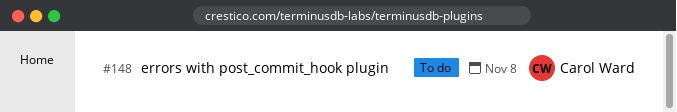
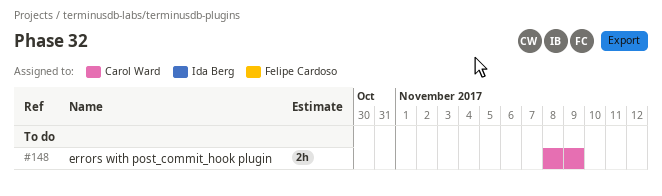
#148, due: Nov 8 -> Nov 9

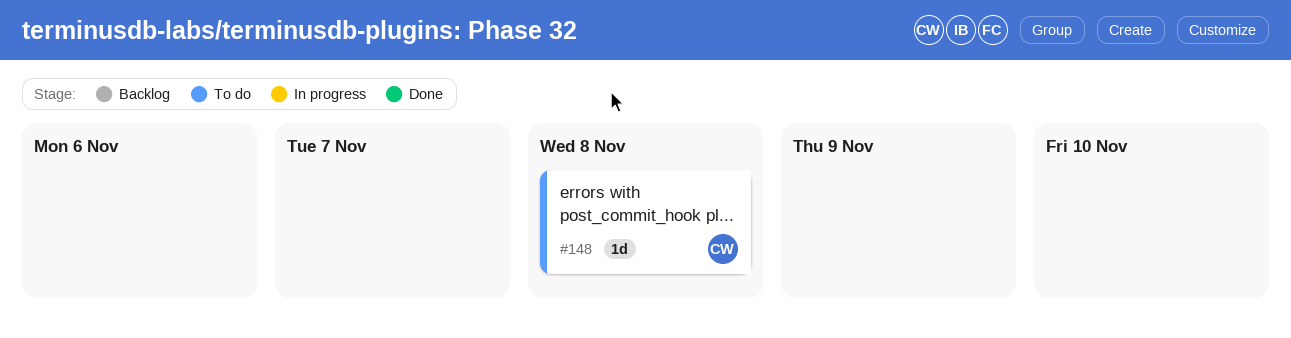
#148, estimate: 2h -> 1d
#148, due: Nov 9 -> Nov 8

